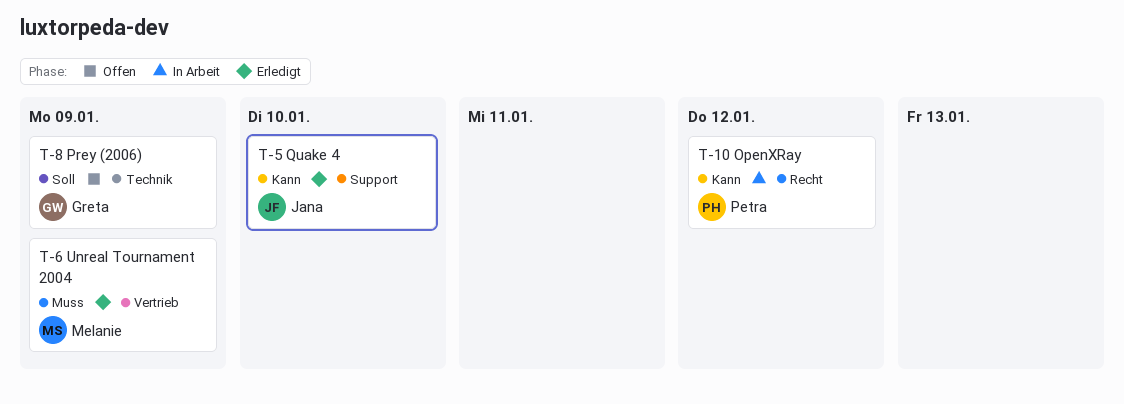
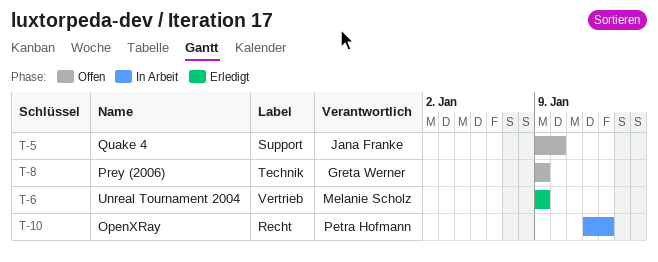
T-5, status: Erledigt -> Offen
T-10, due: Jan 12 -> Jan 13

